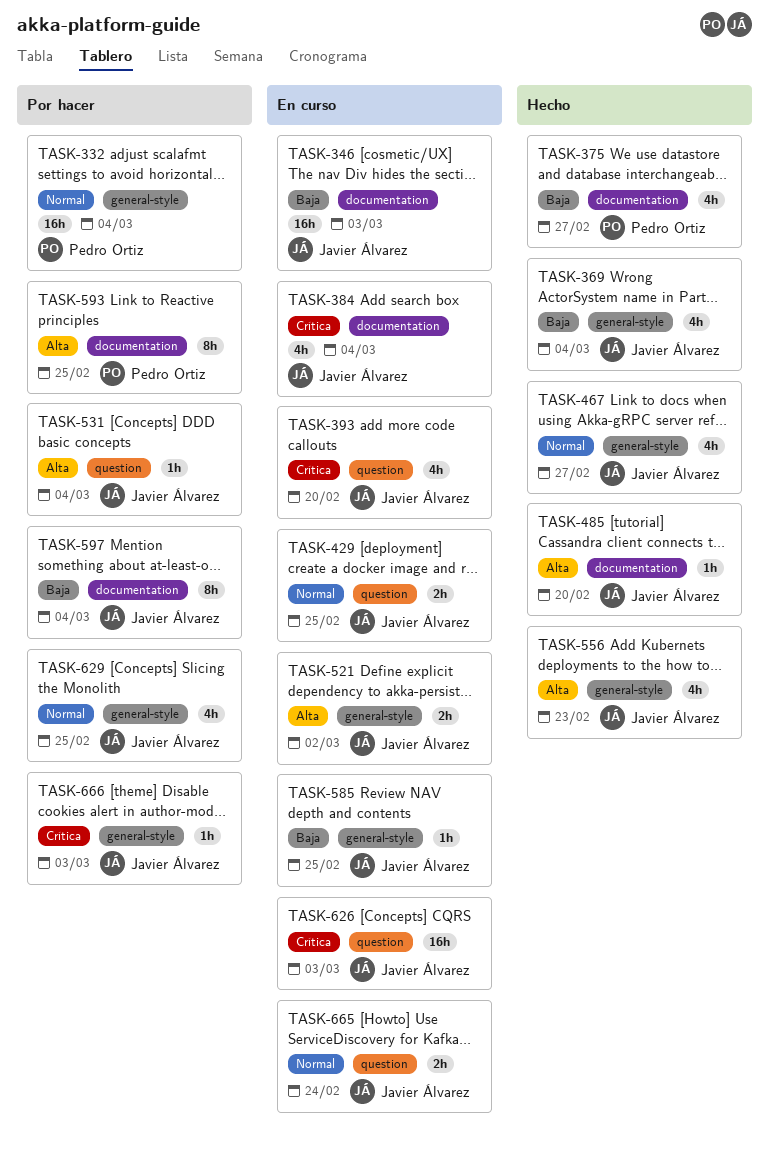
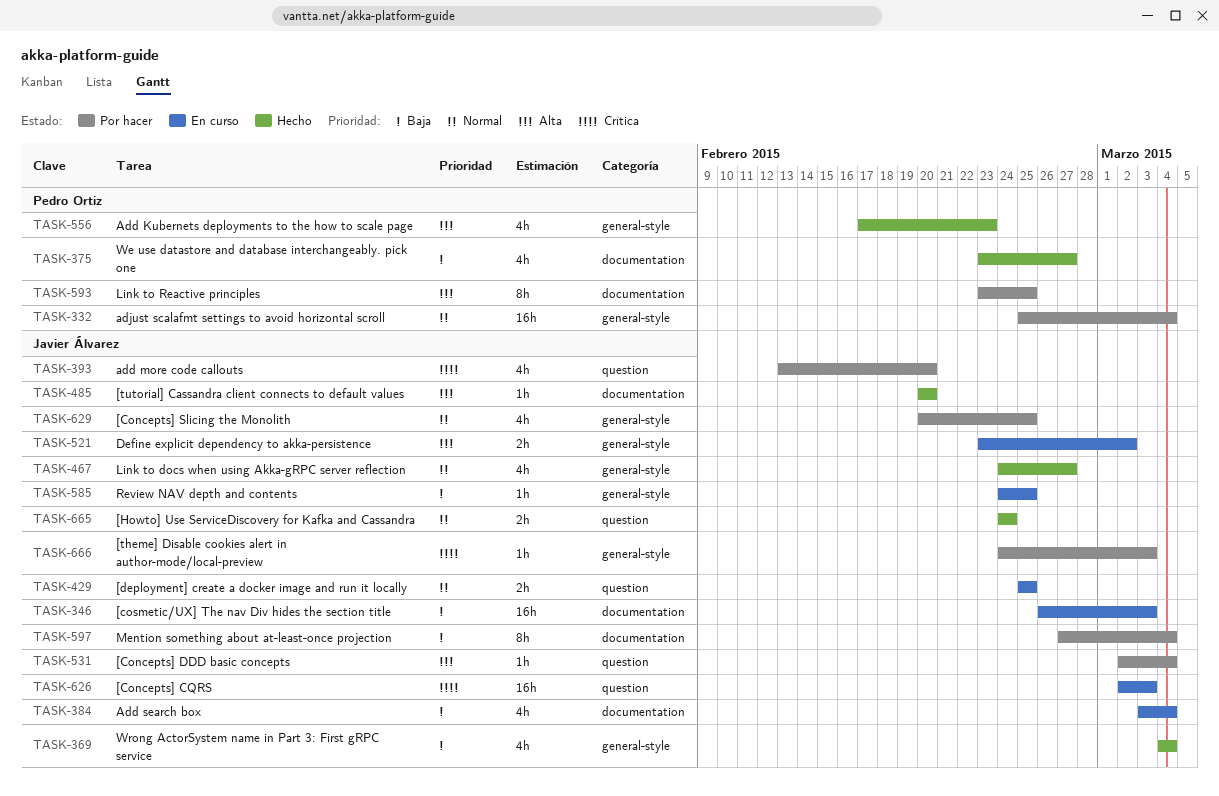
TASK-384, priority: Crítica -> Baja
TASK-393, status: En curso -> Por hacer
TASK-556, owner: Javier Álvarez -> Pedro Ortiz
TASK-665, status: En curso -> Hecho

